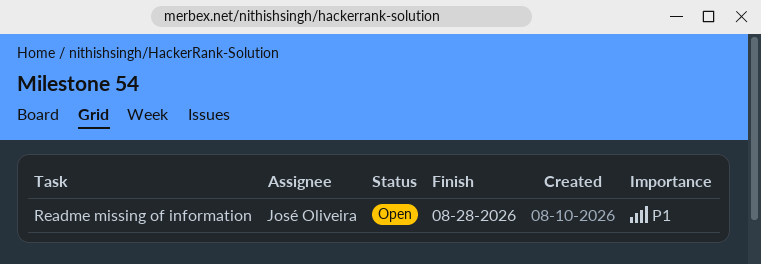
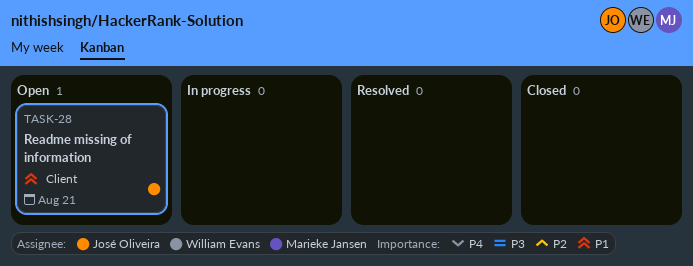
Readme missing of information, due: Aug 28 -> Aug 21

